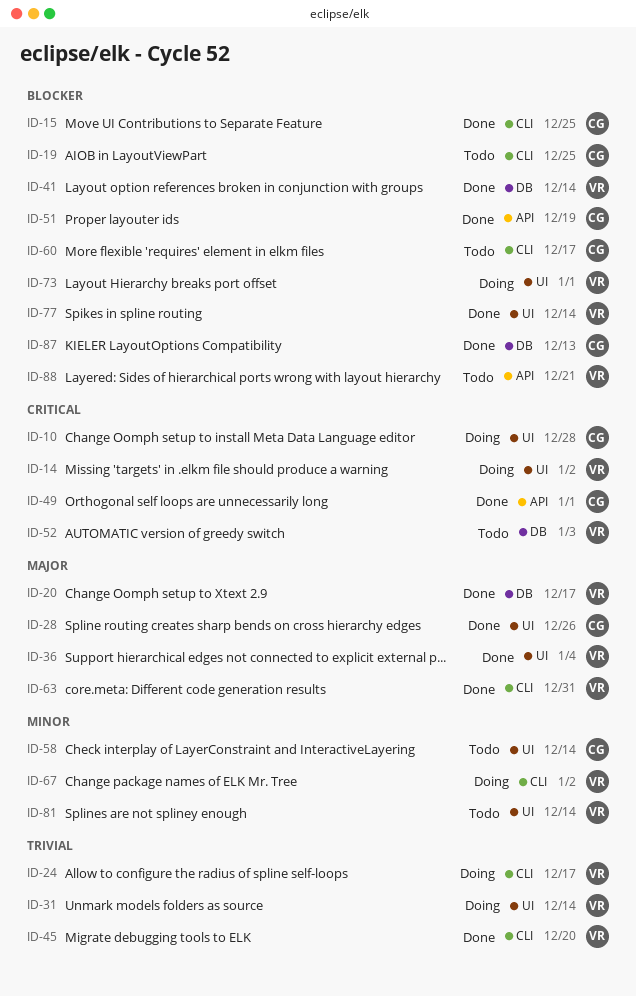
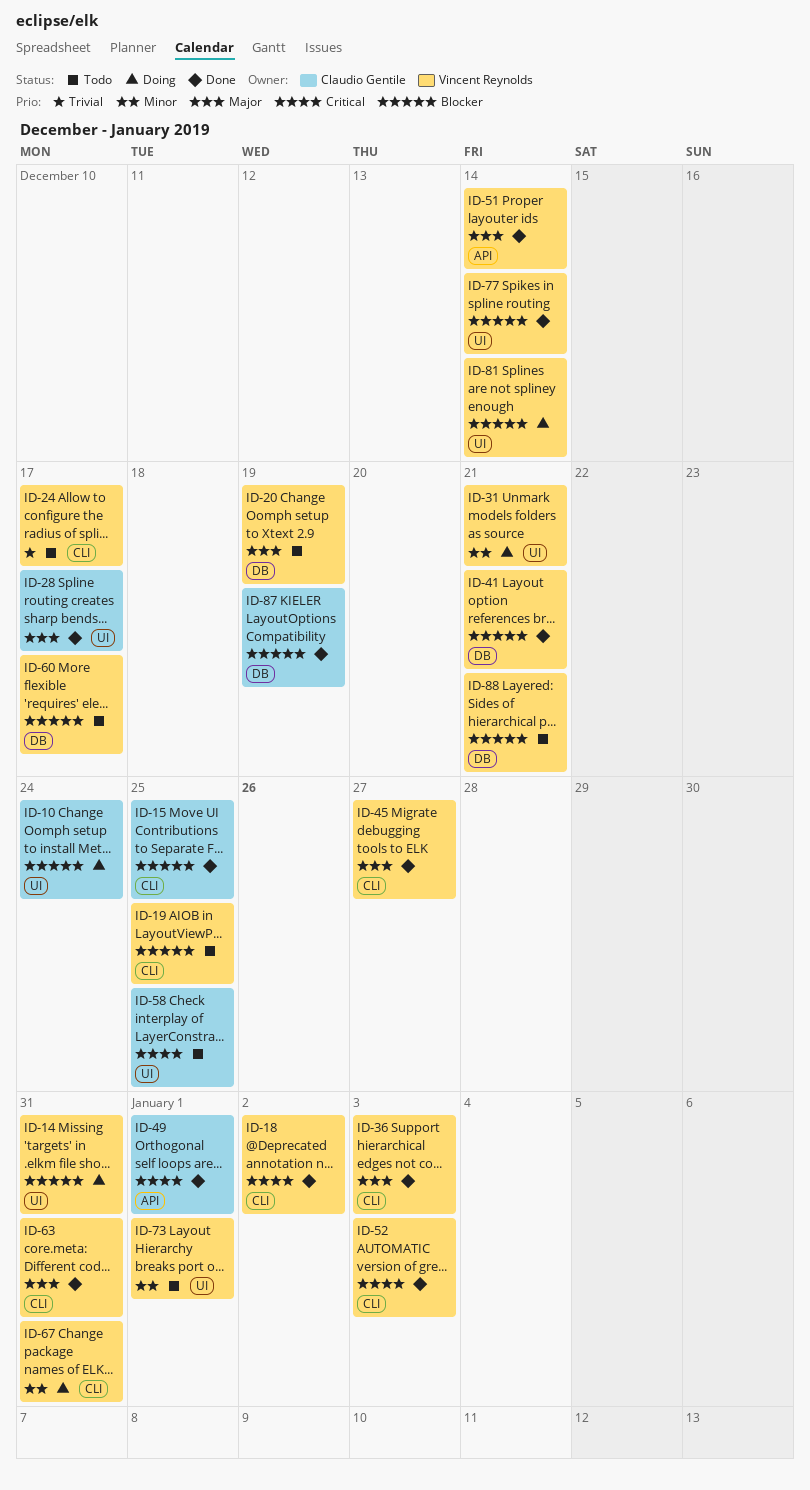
ID-10, priority: Critical -> Blocker
ID-10, due: Dec 28 -> Dec 24
ID-14, priority: Critical -> Blocker
ID-14, due: Jan 2 -> Dec 31
ID-18: none -> present
ID-19, owner: Claudio Gentile -> Vincent Reynolds
ID-20, status: Done -> Todo
ID-20, due: Dec 17 -> Dec 19
ID-24, status: Doing -> Todo
ID-28, due: Dec 26 -> Dec 17
ID-31, priority: Trivial -> Minor
ID-31, due: Dec 14 -> Dec 21
ID-36, label: UI -> CLI
ID-36, due: Jan 4 -> Jan 3
ID-41, due: Dec 14 -> Dec 21
ID-45, priority: Trivial -> Major
ID-45, due: Dec 20 -> Dec 27
ID-51, owner: Claudio Gentile -> Vincent Reynolds
ID-51, priority: Blocker -> Major
ID-51, due: Dec 19 -> Dec 14
ID-52, status: Todo -> Done
ID-52, label: DB -> CLI
ID-58, priority: Minor -> Critical
ID-58, due: Dec 14 -> Dec 25
ID-60, owner: Claudio Gentile -> Vincent Reynolds
ID-60, label: CLI -> DB
ID-67, due: Jan 2 -> Dec 31
ID-73, status: Doing -> Todo
ID-73, priority: Blocker -> Minor
ID-81, status: Todo -> Doing
ID-81, priority: Minor -> Blocker
ID-87, due: Dec 13 -> Dec 19
ID-88, label: API -> DB

